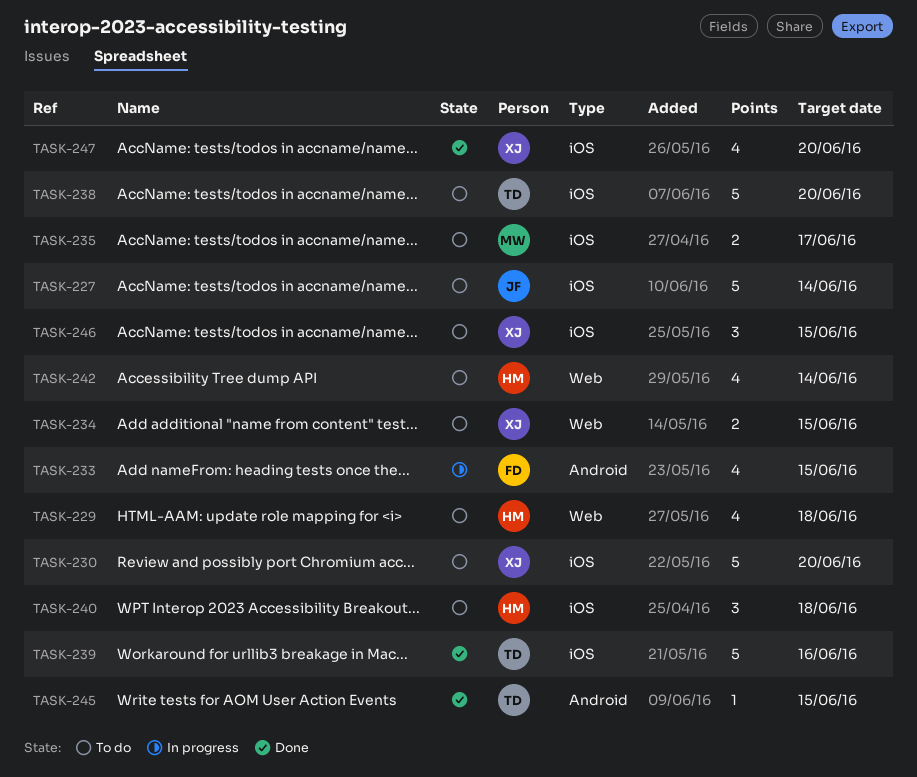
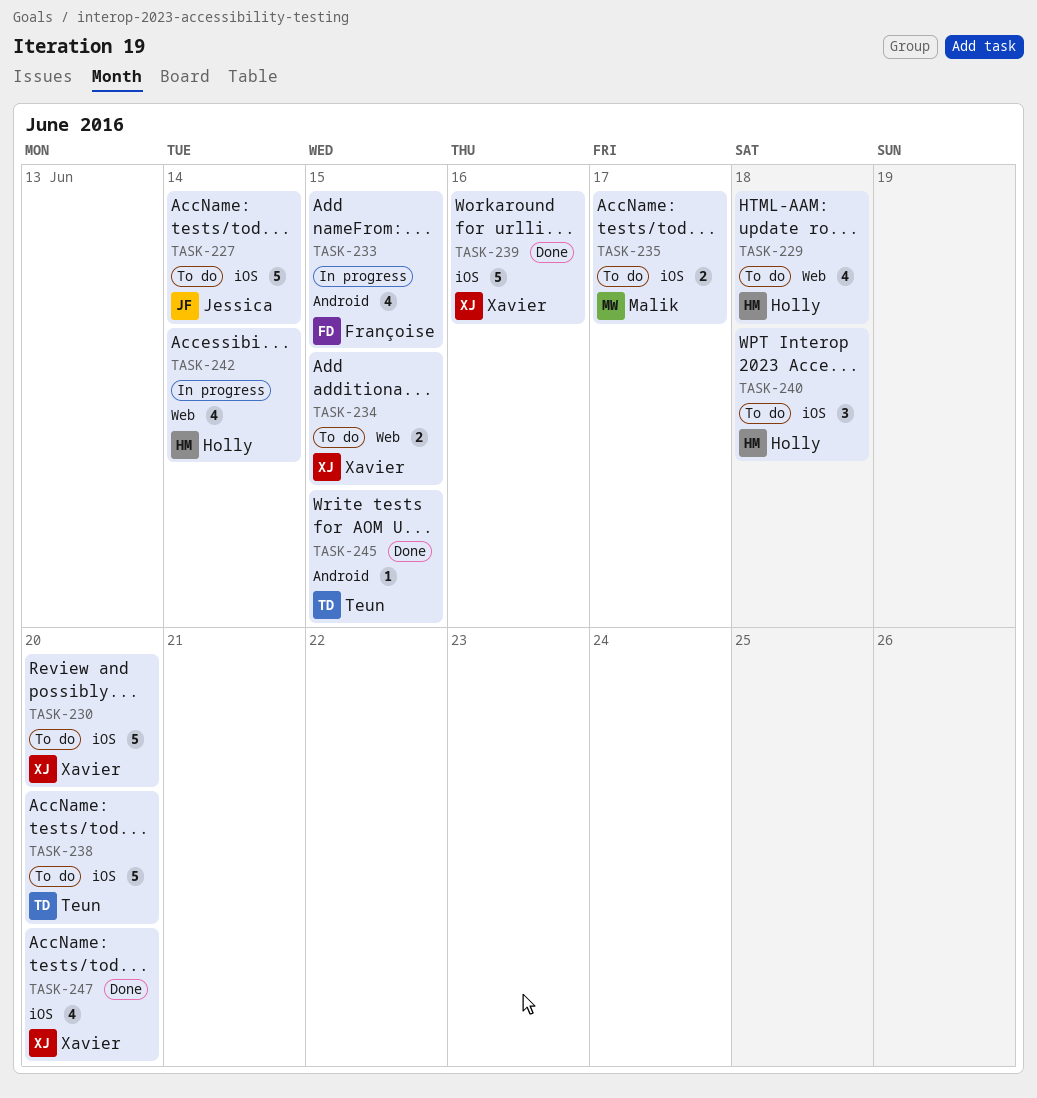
TASK-239, owner: Teun -> Xavier
TASK-242, status: To do -> In progress
TASK-246: present -> none

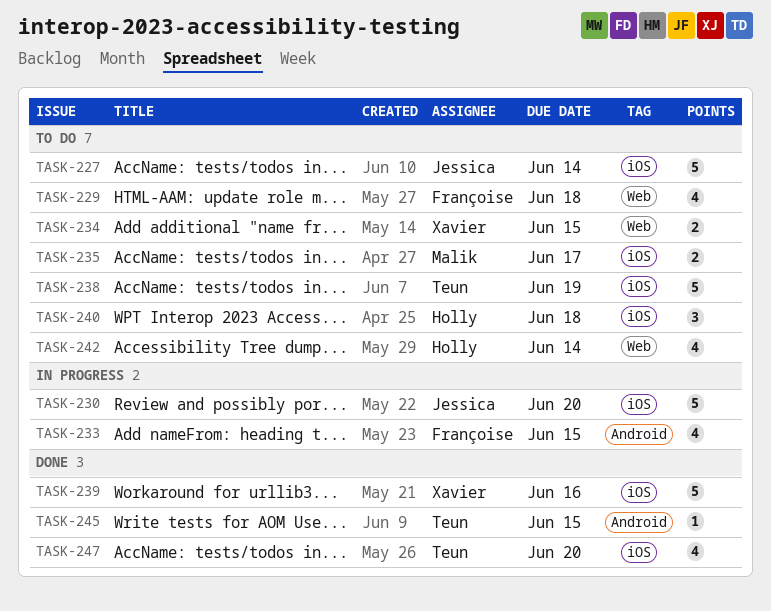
TASK-229, owner: Holly -> Françoise
TASK-230, status: To do -> In progress
TASK-230, owner: Xavier -> Jessica
TASK-238, due: Jun 20 -> Jun 19
TASK-242, status: In progress -> To do
TASK-247, owner: Xavier -> Teun

